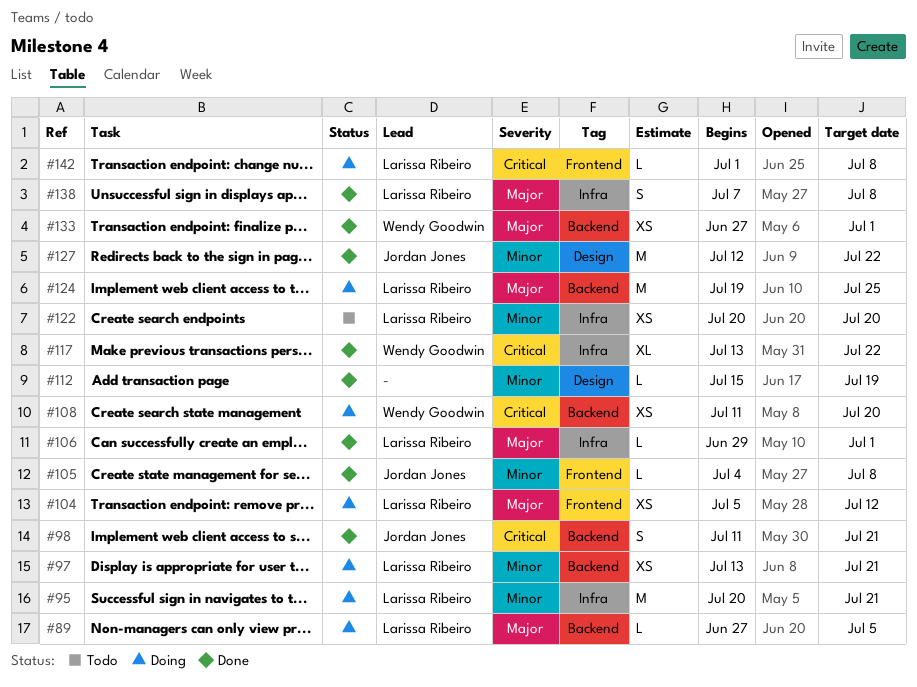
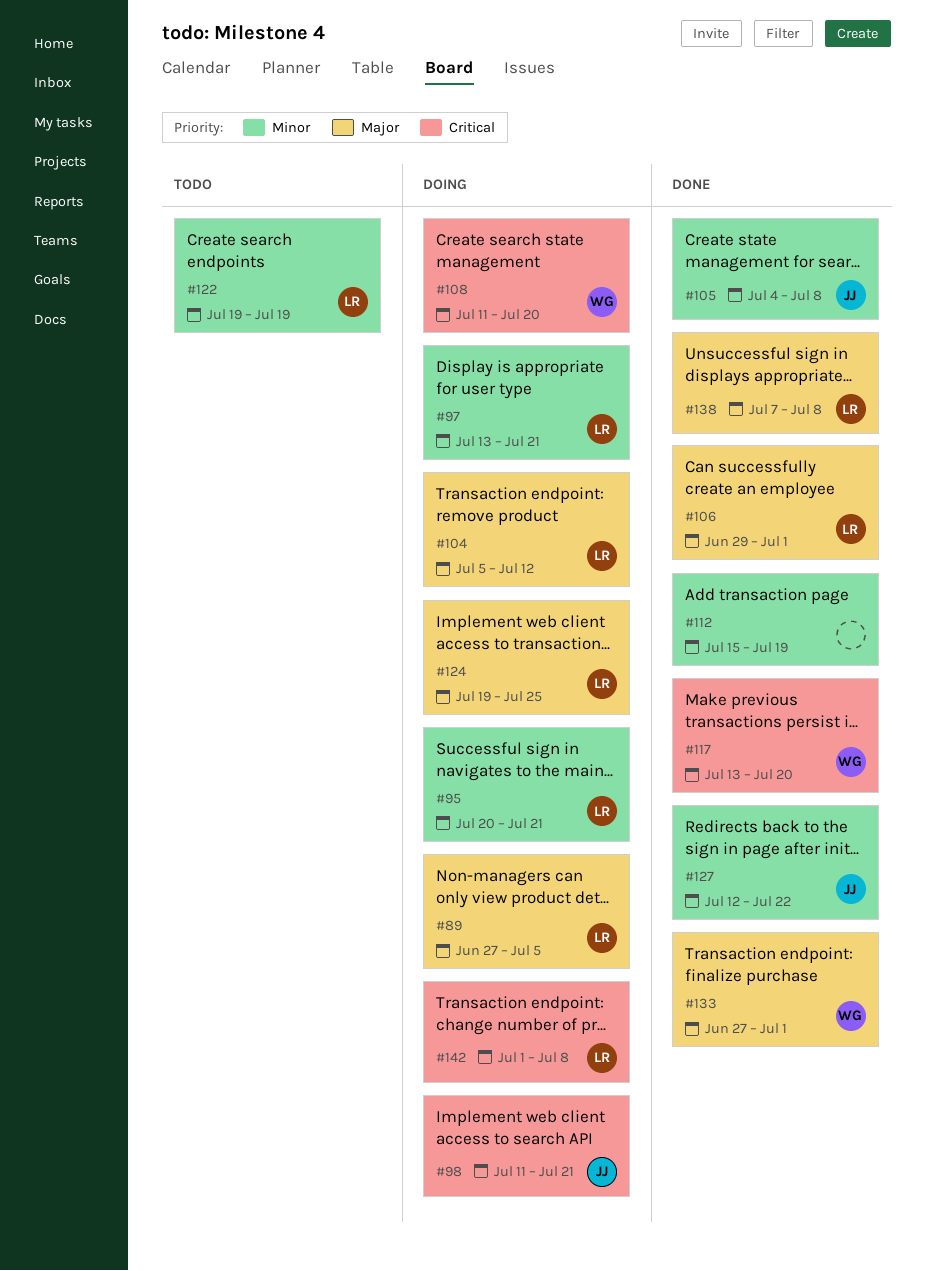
#98, status: Done -> Doing
#117, due: Jul 22 -> Jul 20
#122, start: Jul 20 -> Jul 19
#122, due: Jul 20 -> Jul 19

